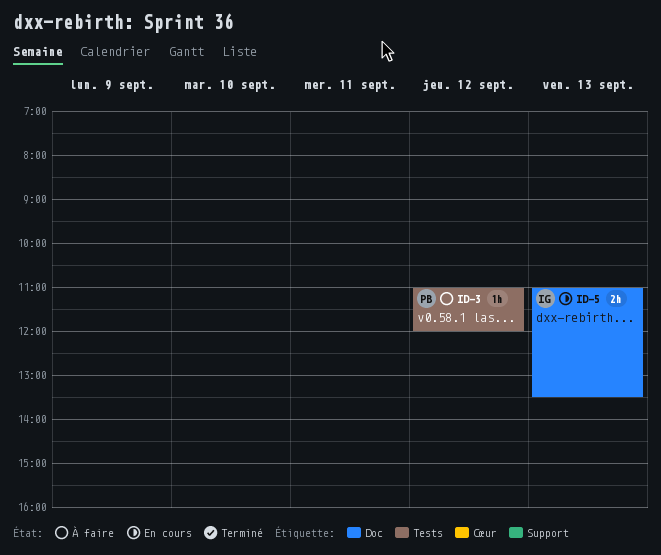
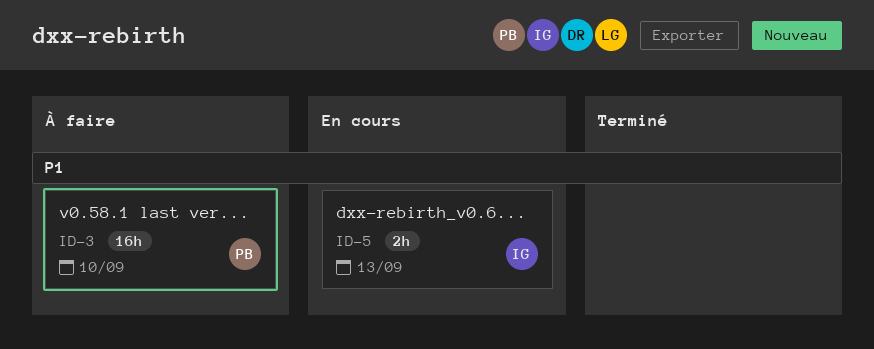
ID-3, estimate: 1h -> 16h
ID-3, day: Sep 12 -> Sep 10

